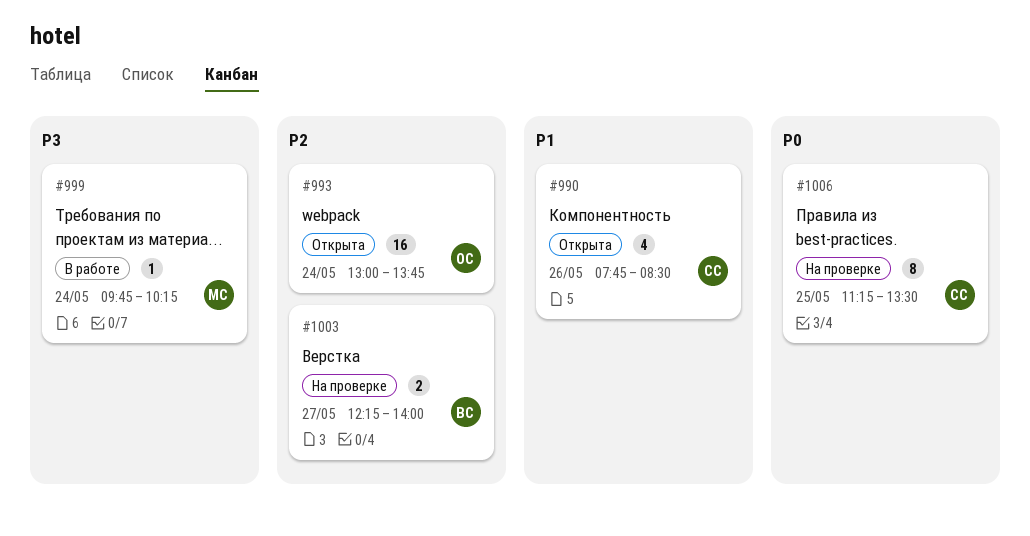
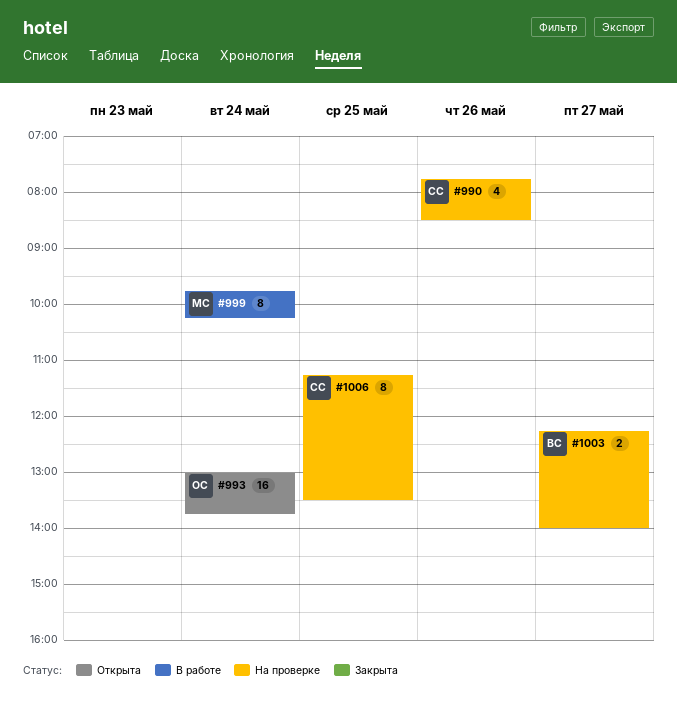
#990, status: Открыта -> На проверке
#999, estimate: 1 -> 8

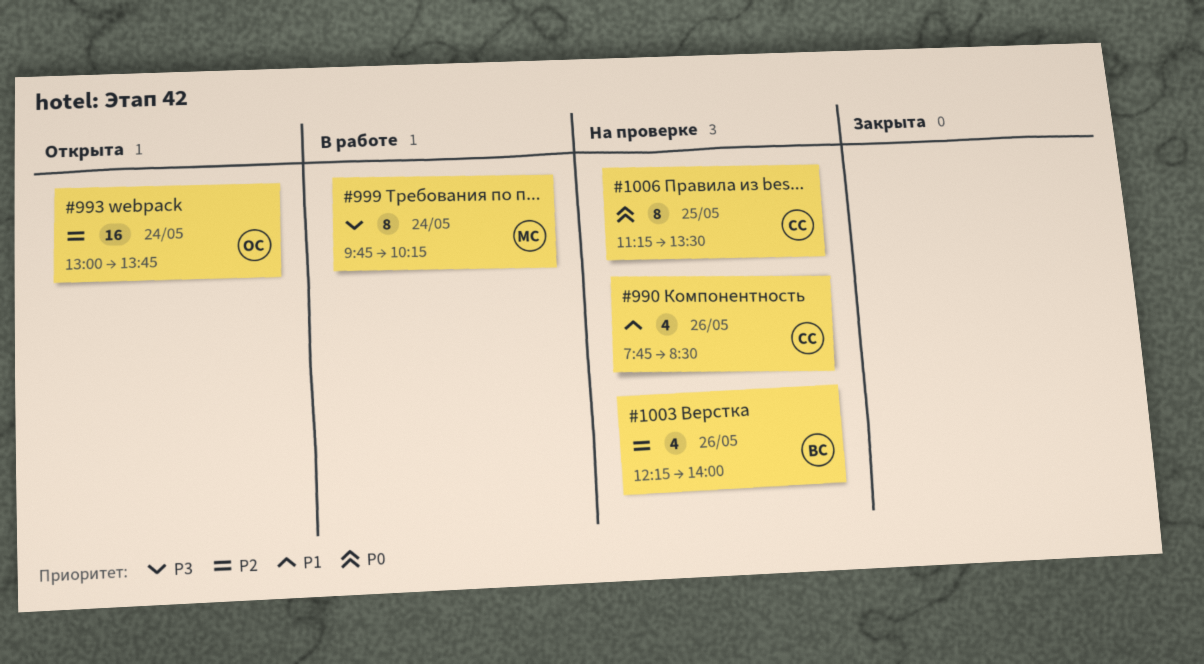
#1003, estimate: 2 -> 4
#1003, day: May 27 -> May 26

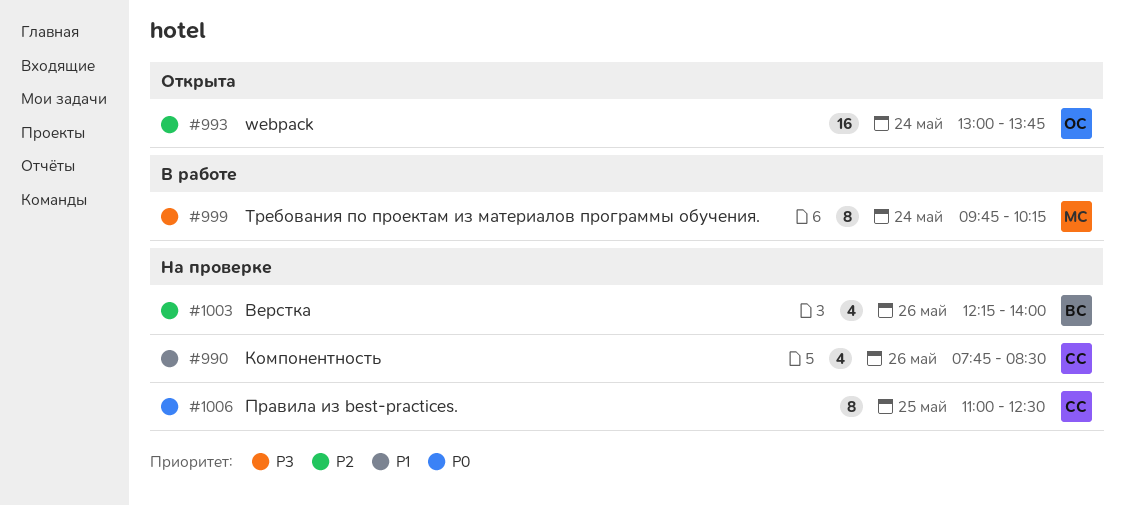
#1006, begins: 11:15 -> 11:00
#1006, ends: 13:30 -> 12:30

